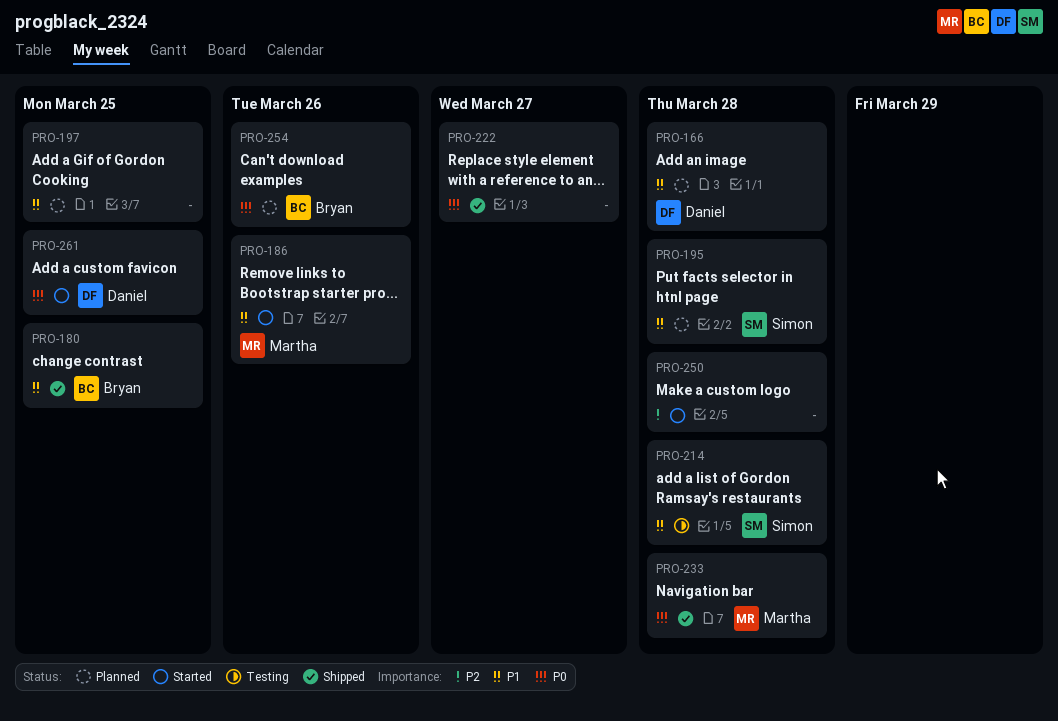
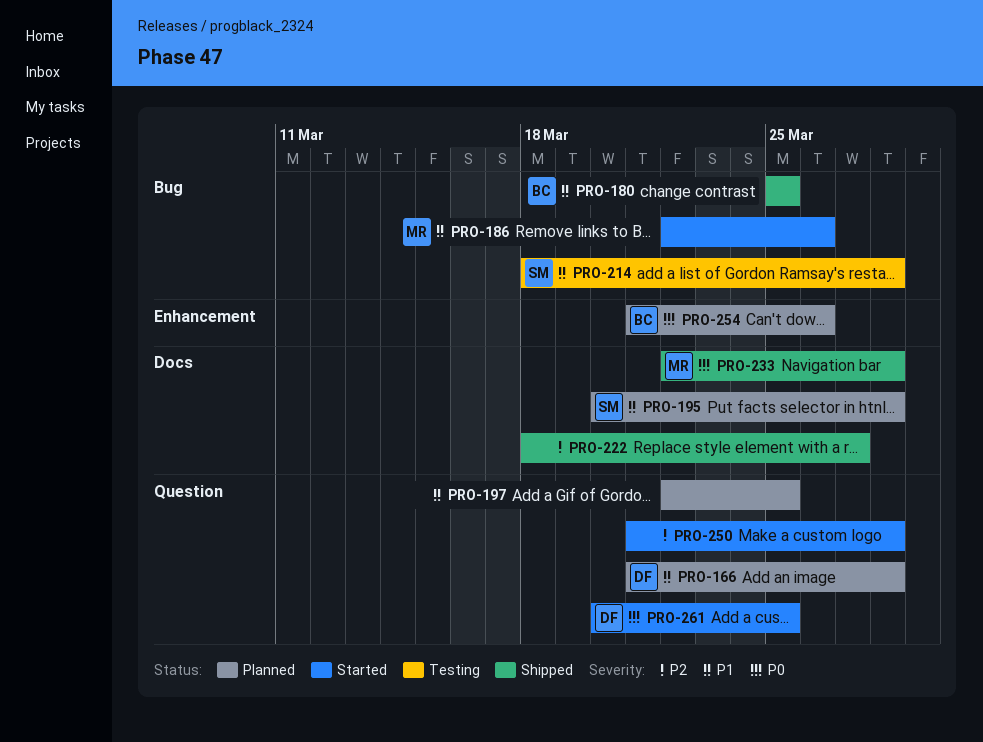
PRO-222, priority: P0 -> P2

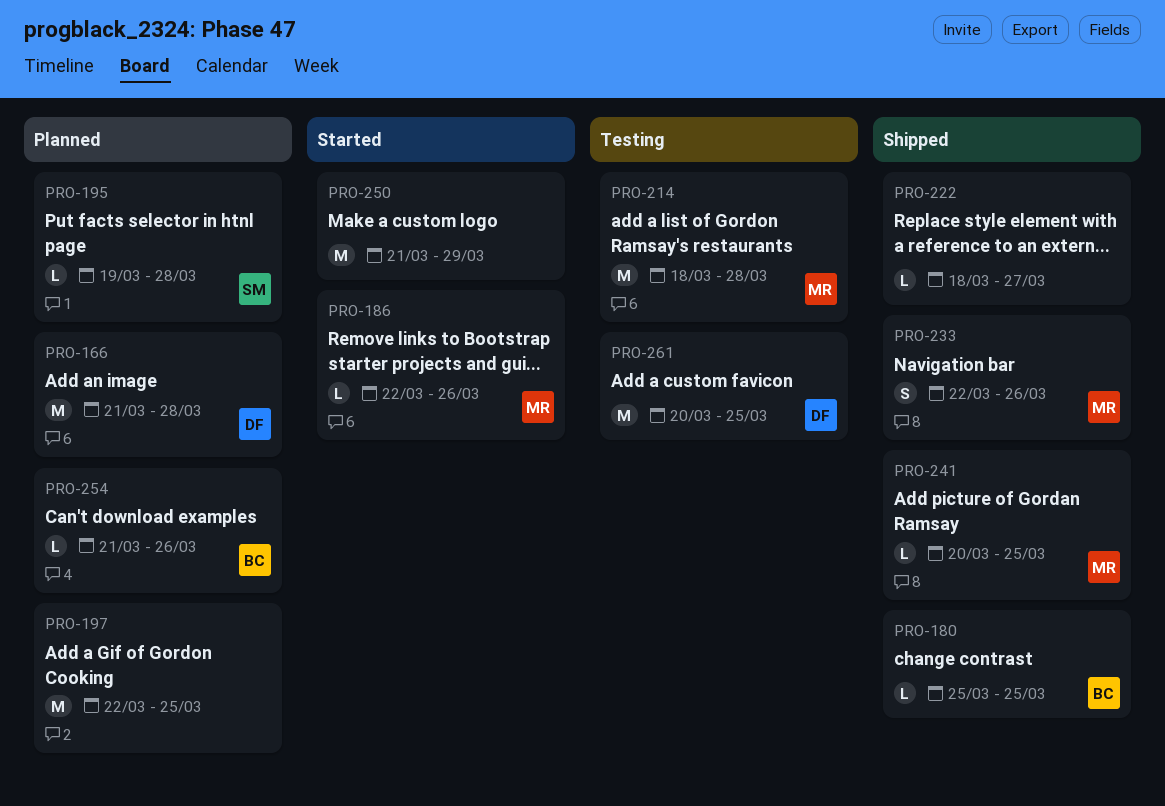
PRO-195, start: Mar 20 -> Mar 19
PRO-214, owner: SM -> MR
PRO-233, due: Mar 28 -> Mar 26
PRO-241: none -> present
PRO-250, due: Mar 28 -> Mar 29
PRO-261, status: Started -> Testing

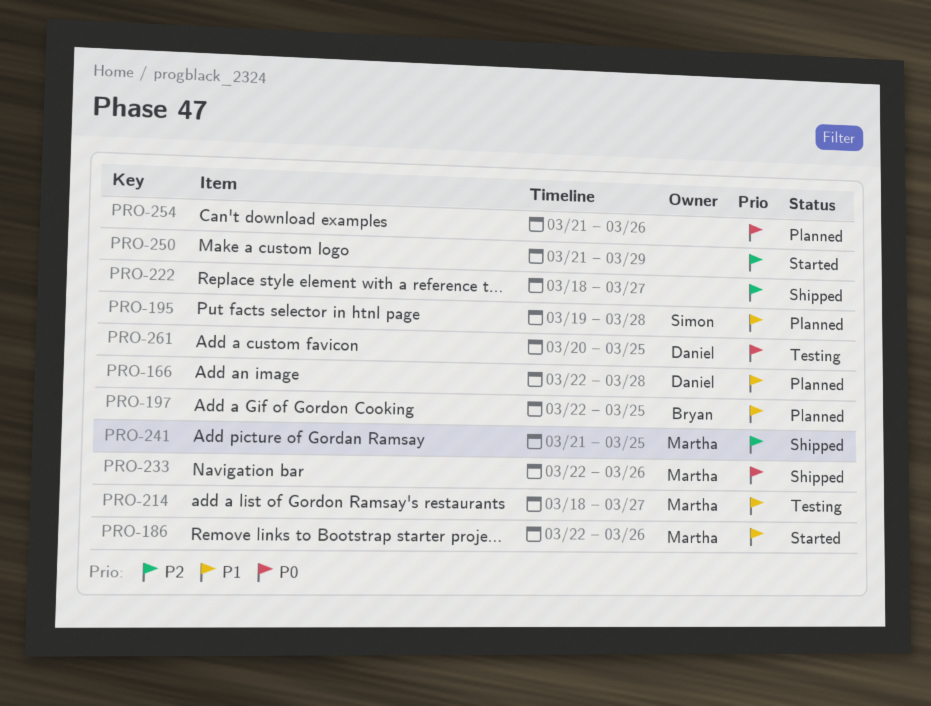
PRO-166, start: Mar 21 -> Mar 22
PRO-180: present -> none
PRO-197, owner: none -> Bryan
PRO-214, due: Mar 28 -> Mar 27
PRO-241, start: Mar 20 -> Mar 21
PRO-254, owner: Bryan -> none

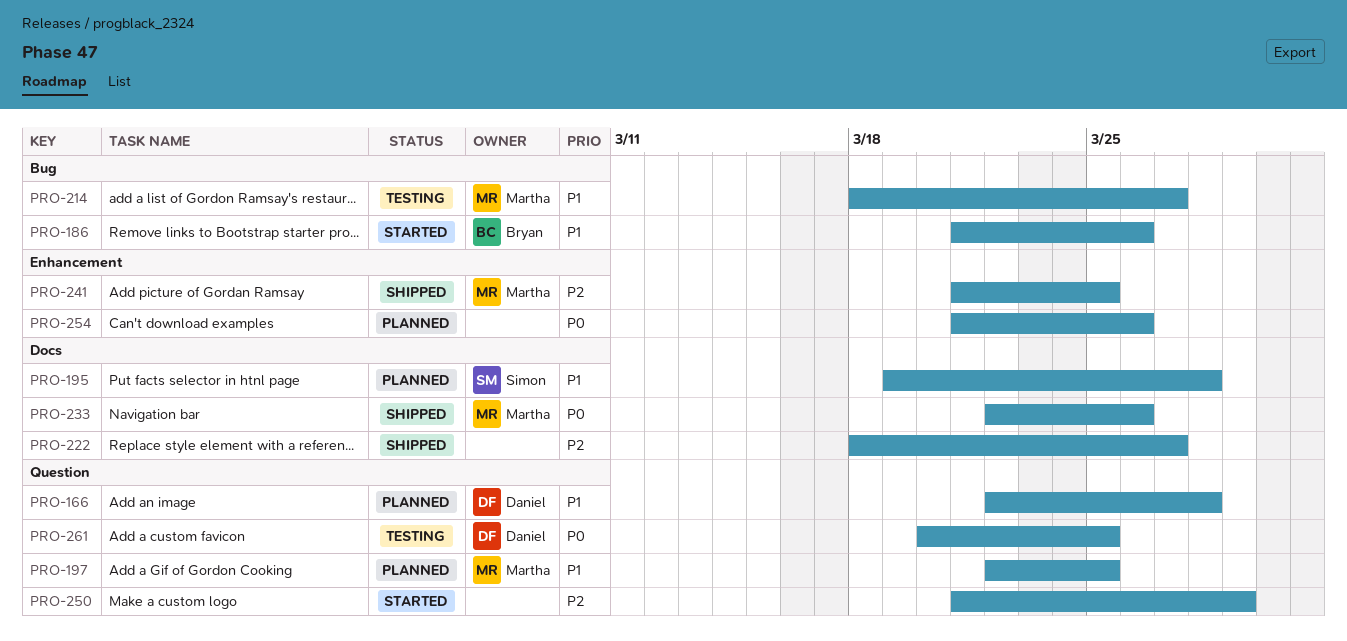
PRO-186, owner: Martha -> Bryan
PRO-186, start: Mar 22 -> Mar 21
PRO-197, owner: Bryan -> Martha

